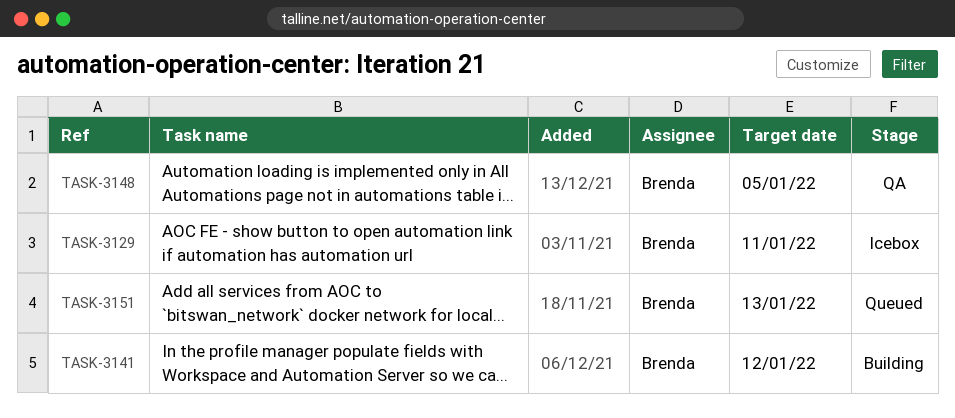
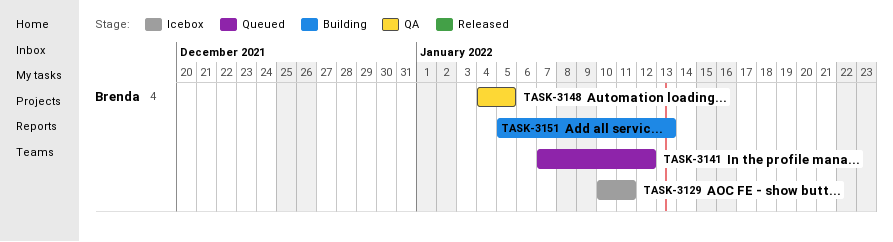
TASK-3141, status: Building -> Queued
TASK-3151, status: Queued -> Building

